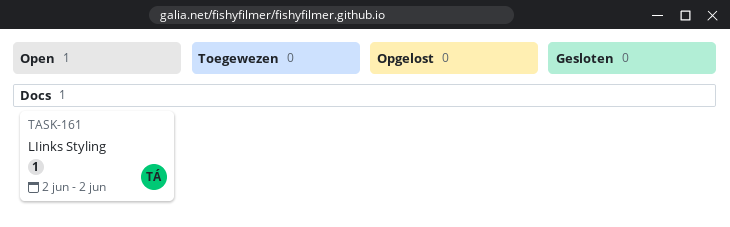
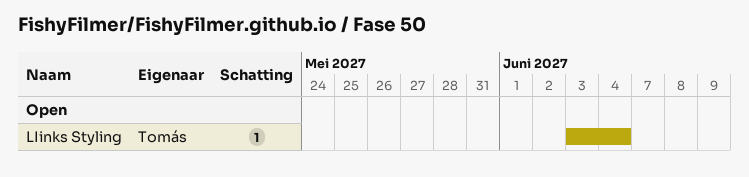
LIinks Styling, start: Jun 2 -> Jun 3
LIinks Styling, due: Jun 2 -> Jun 4

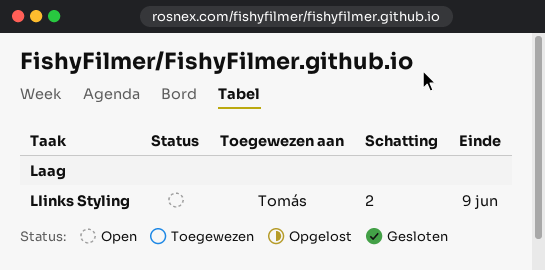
LIinks Styling, estimate: 1 -> 2
LIinks Styling, due: Jun 4 -> Jun 9

